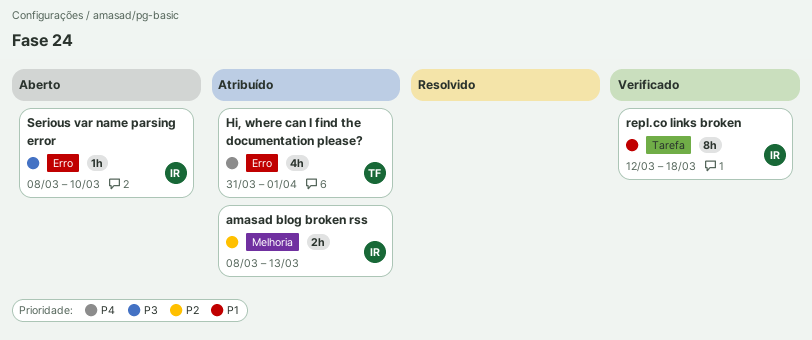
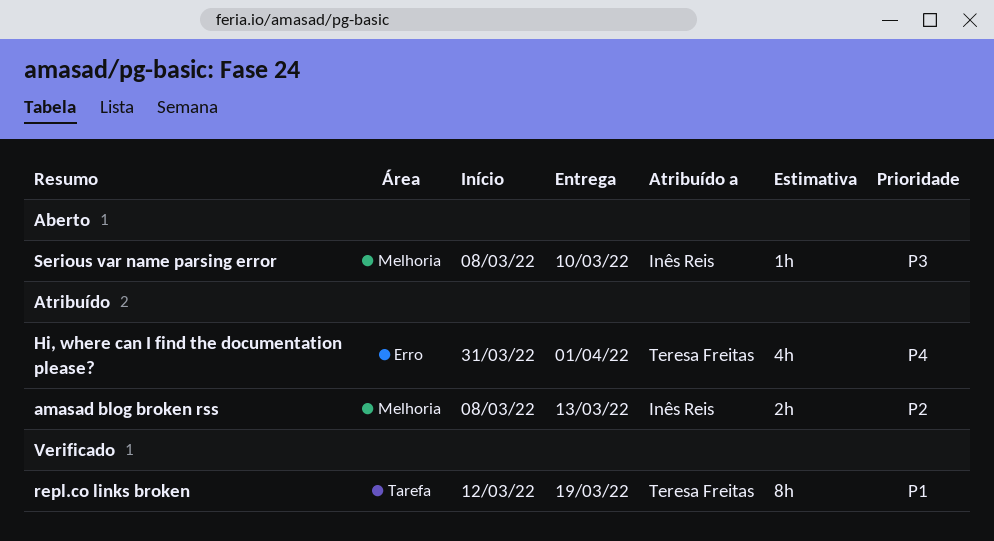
repl.co links broken, owner: Inês Reis -> Teresa Freitas
repl.co links broken, due: Mar 18 -> Mar 19
Serious var name parsing error, label: Erro -> Melhoria

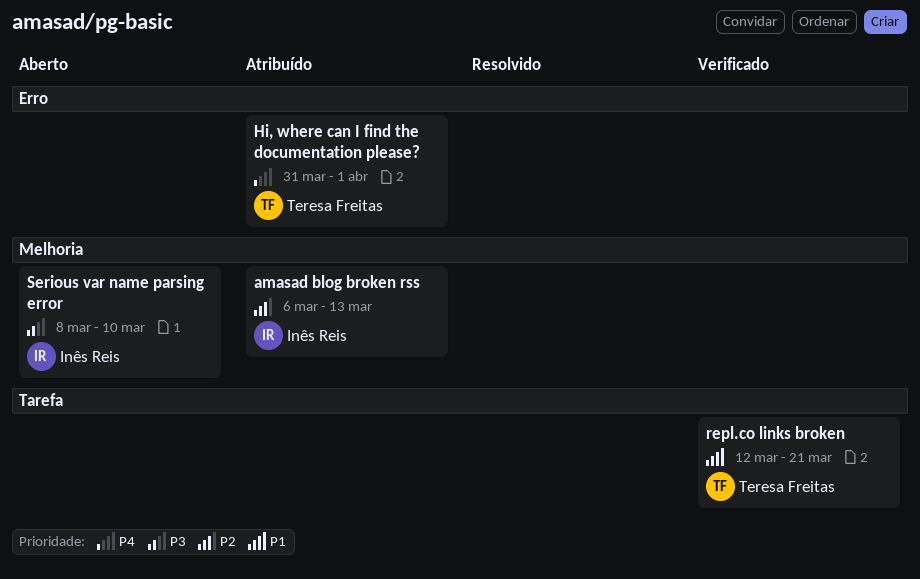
amasad blog broken rss, start: Mar 8 -> Mar 6
repl.co links broken, due: Mar 19 -> Mar 21

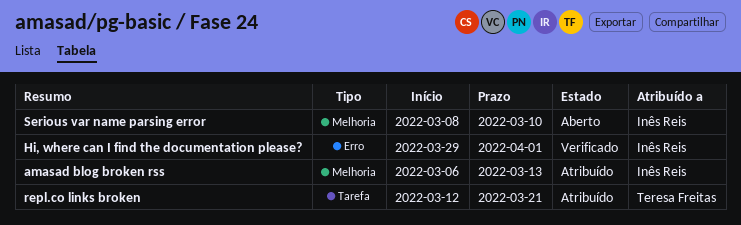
Hi, where can I find the documentation please?, status: Atribuído -> Verificado
Hi, where can I find the documentation please?, owner: Teresa Freitas -> Inês Reis
Hi, where can I find the documentation please?, start: Mar 31 -> Mar 29
repl.co links broken, status: Verificado -> Atribuído

